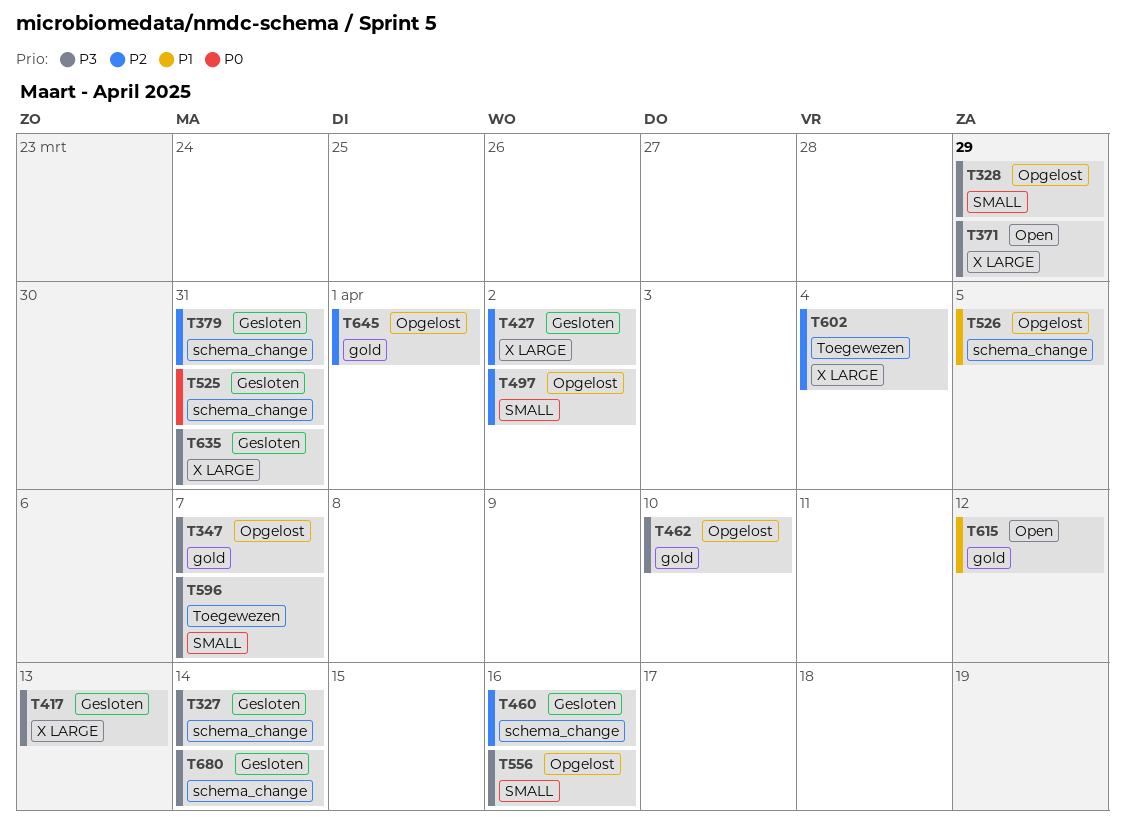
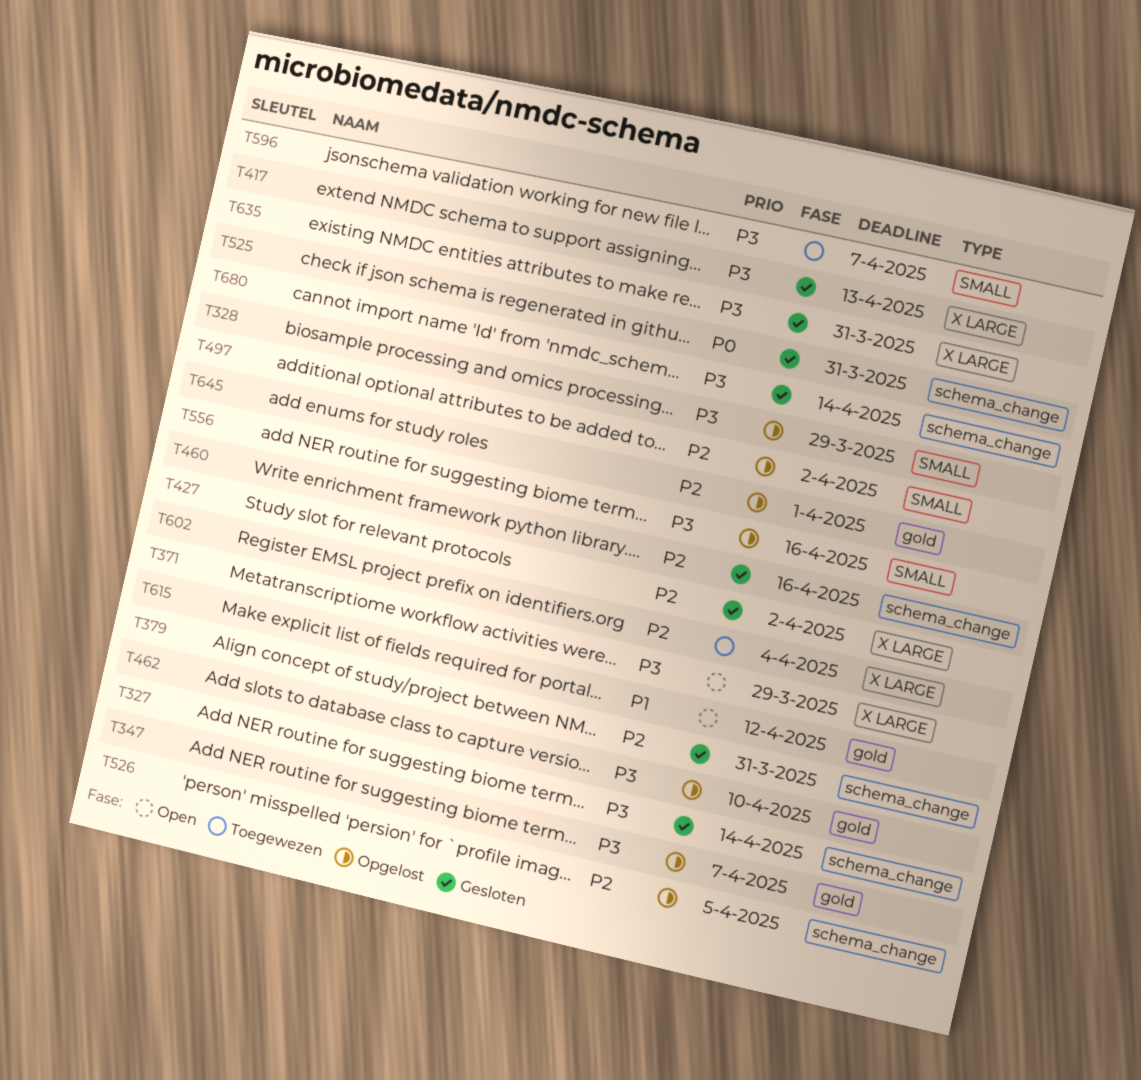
T526, priority: P1 -> P2

